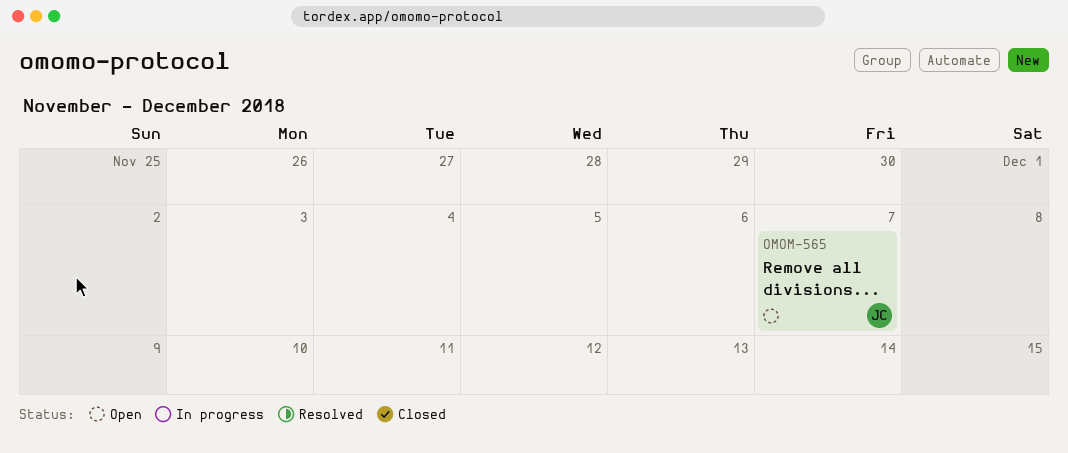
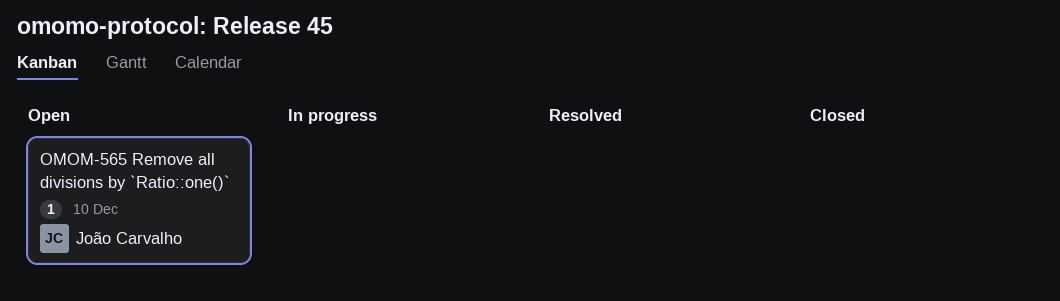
OMOM-565, due: Dec 7 -> Dec 10

